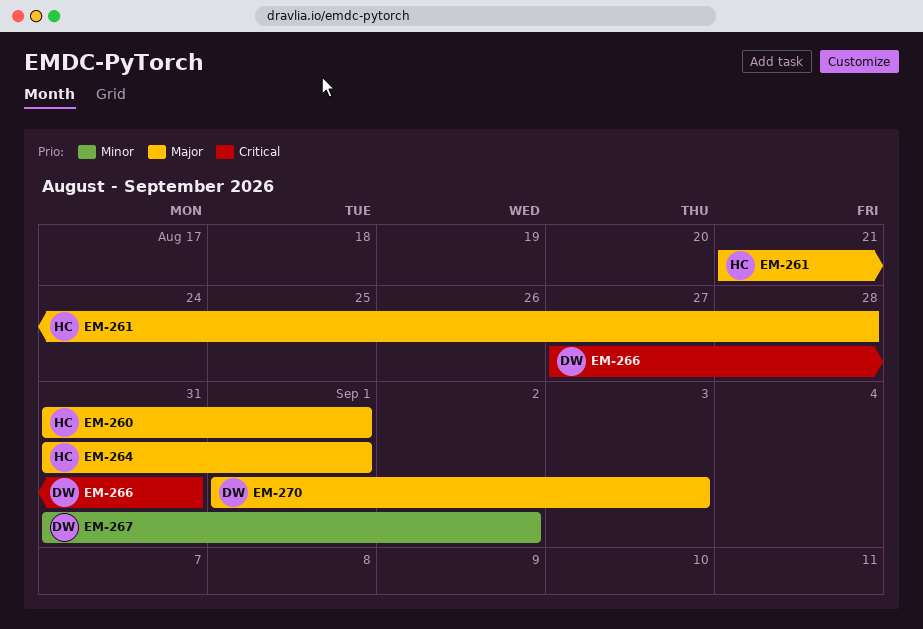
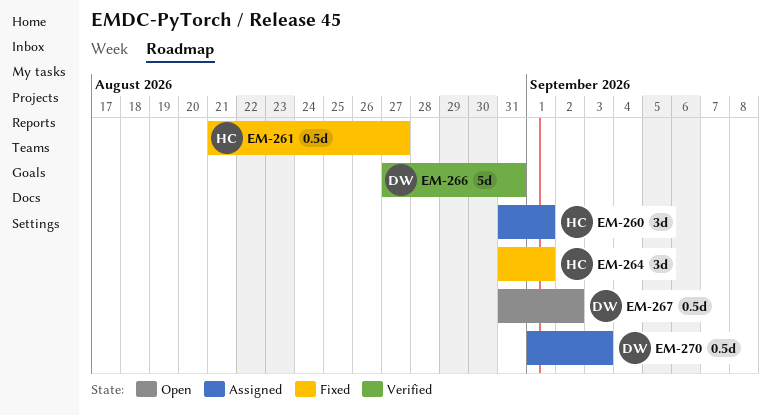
EM-261, due: Aug 28 -> Aug 27

